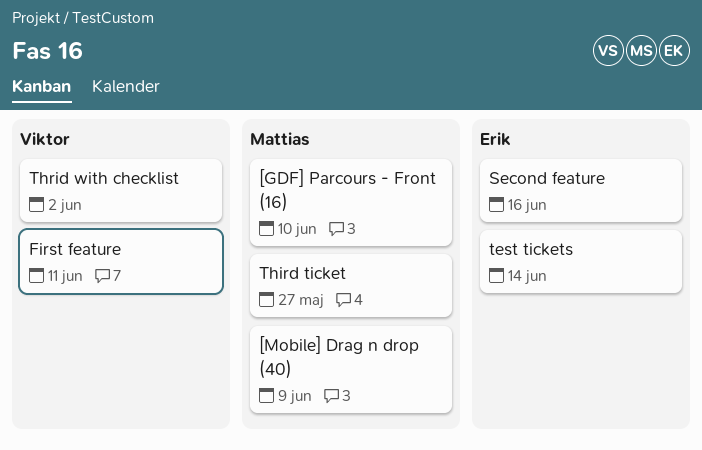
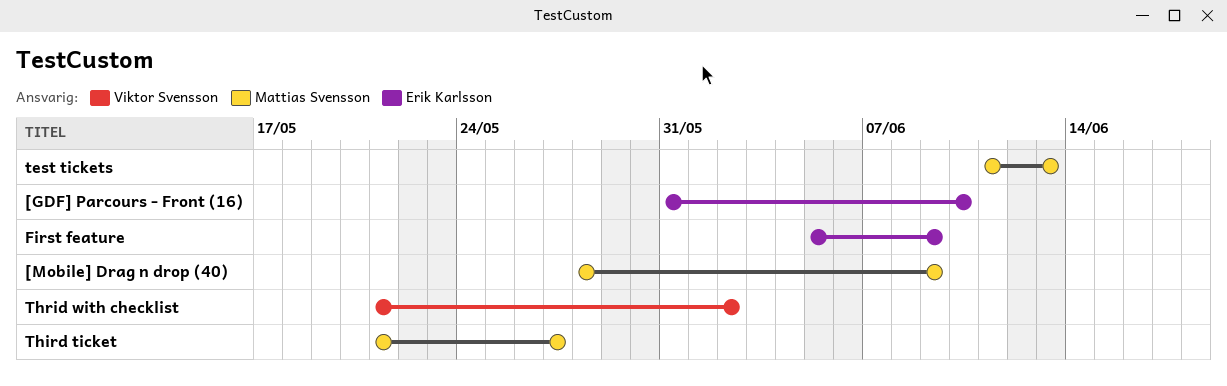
[GDF] Parcours - Front (16), owner: Mattias Svensson -> Erik Karlsson
First feature, owner: Viktor Svensson -> Erik Karlsson
First feature, due: Jun 11 -> Jun 9
Second feature: present -> none
test tickets, owner: Erik Karlsson -> Mattias Svensson
test tickets, due: Jun 14 -> Jun 13

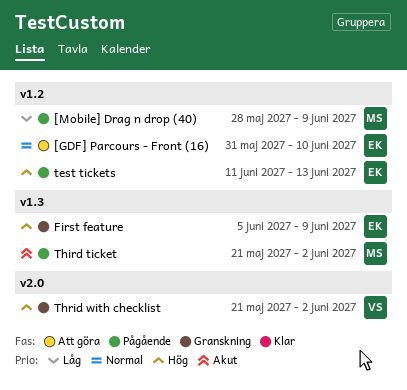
test tickets, owner: Mattias Svensson -> Erik Karlsson
Third ticket, due: May 27 -> Jun 2

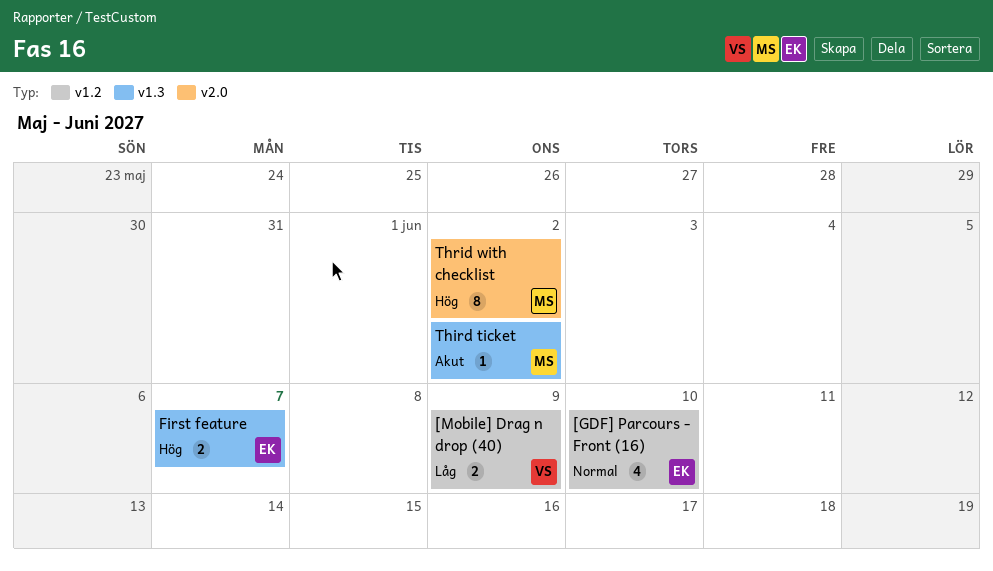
[Mobile] Drag n drop (40), owner: MS -> VS
First feature, due: Jun 9 -> Jun 7
test tickets: present -> none
Thrid with checklist, owner: VS -> MS

